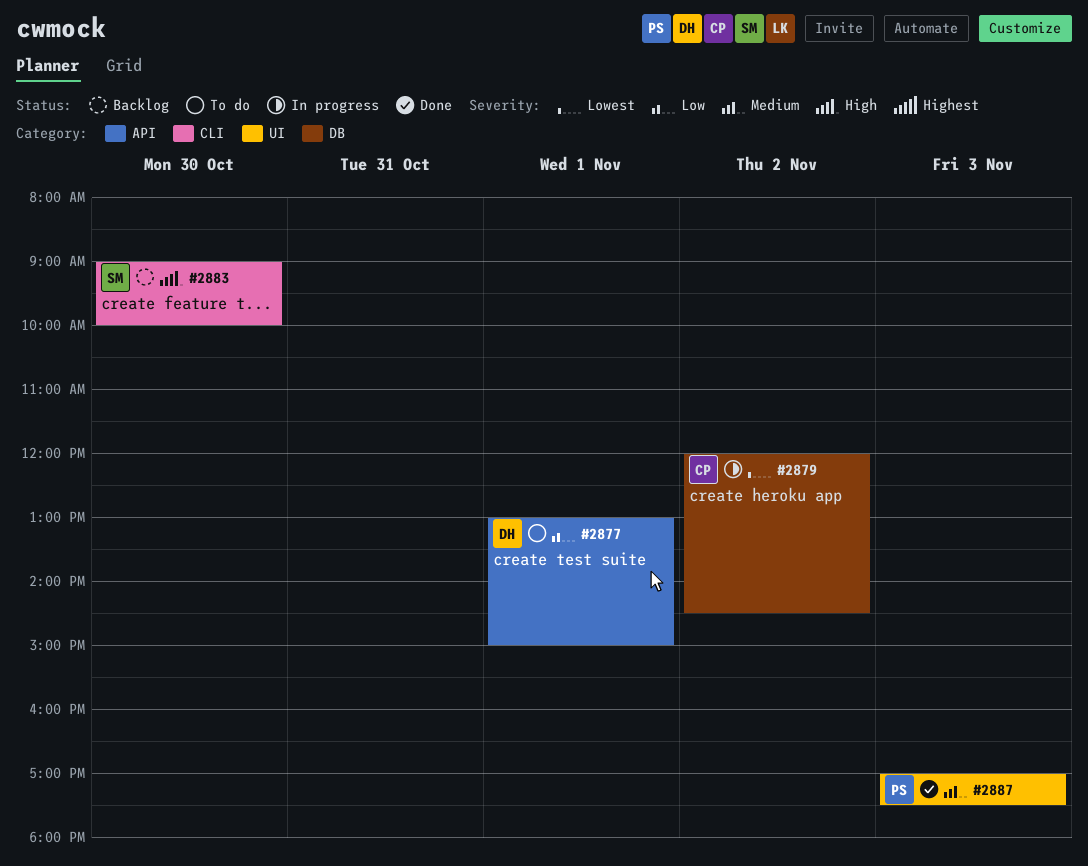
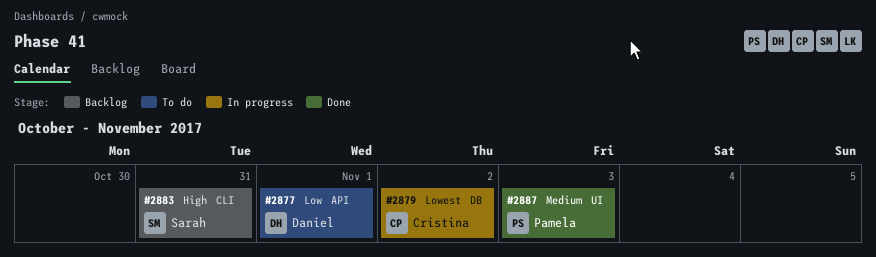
#2883, day: Oct 30 -> Oct 31

